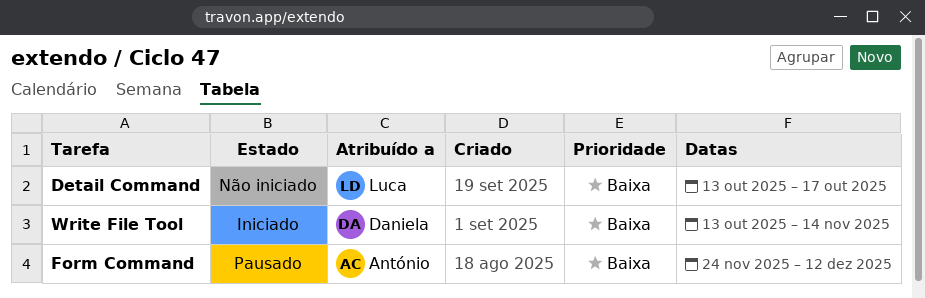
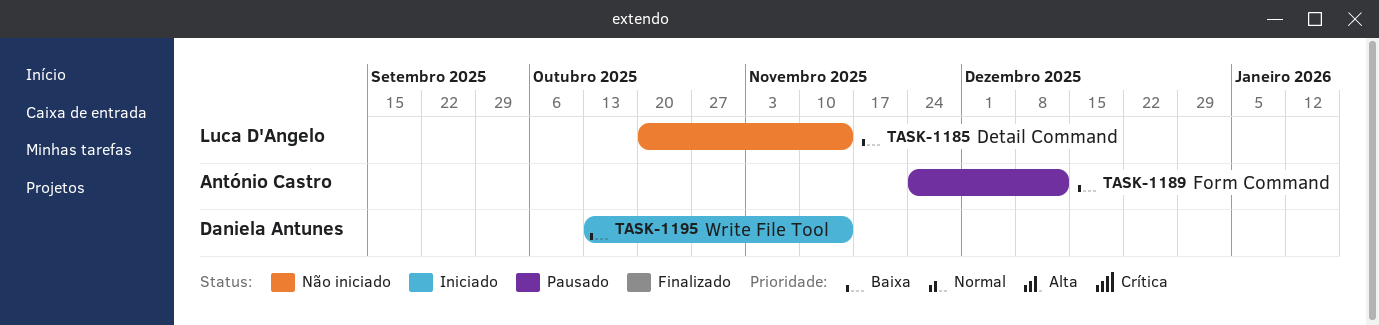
Detail Command, start: Oct 13 -> Oct 20
Detail Command, due: Oct 17 -> Nov 14

